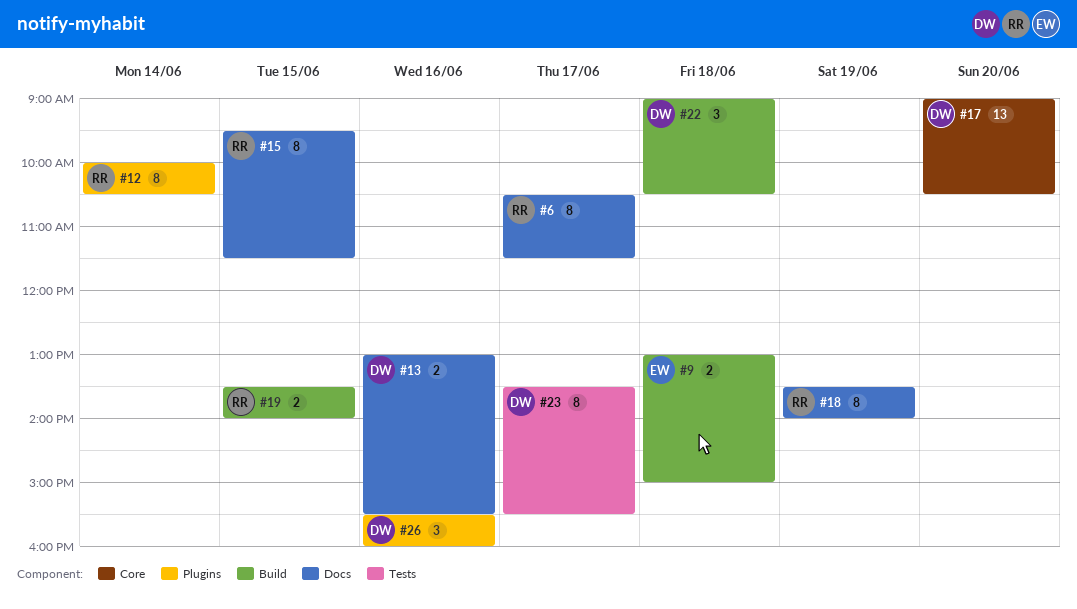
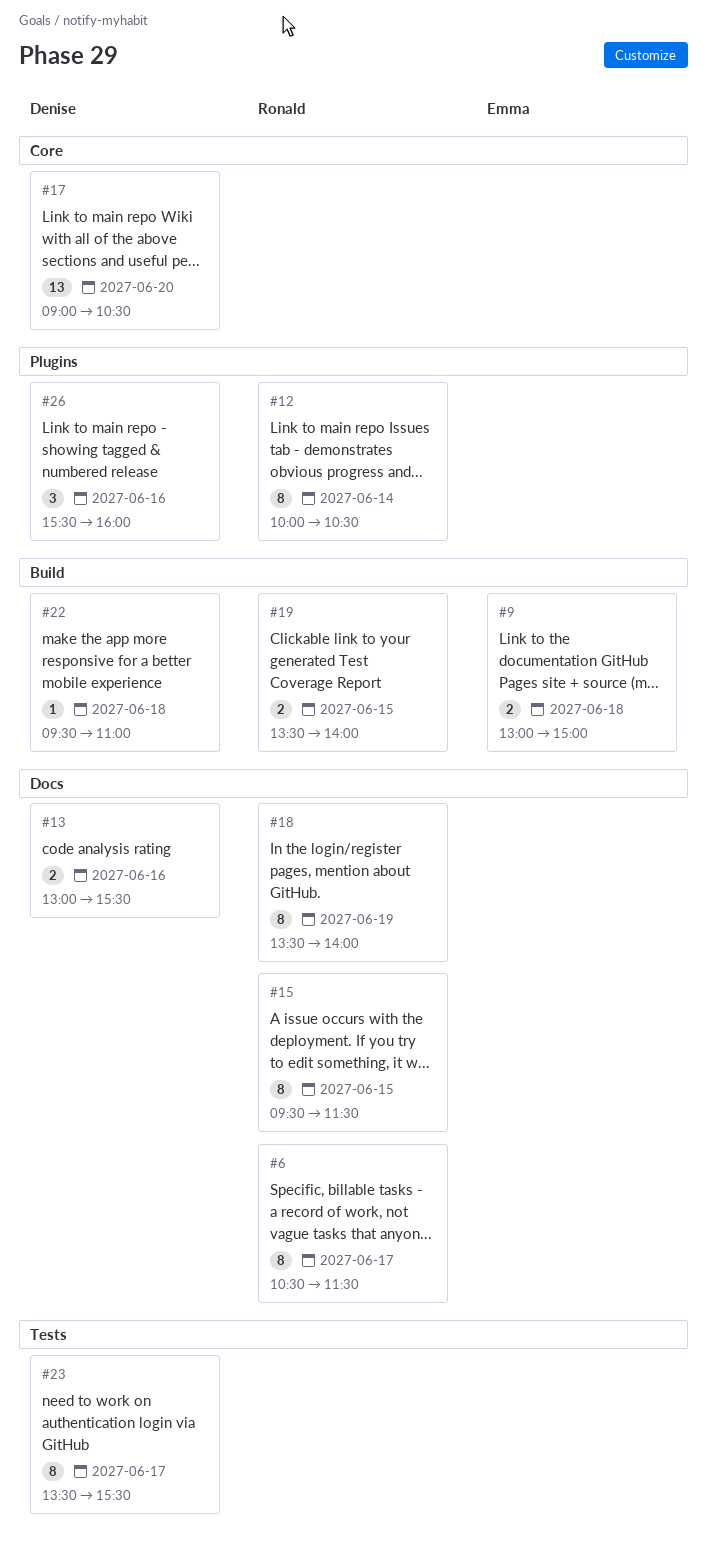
#22, estimate: 3 -> 1
#22, begins: 09:00 -> 09:30
#22, ends: 10:30 -> 11:00

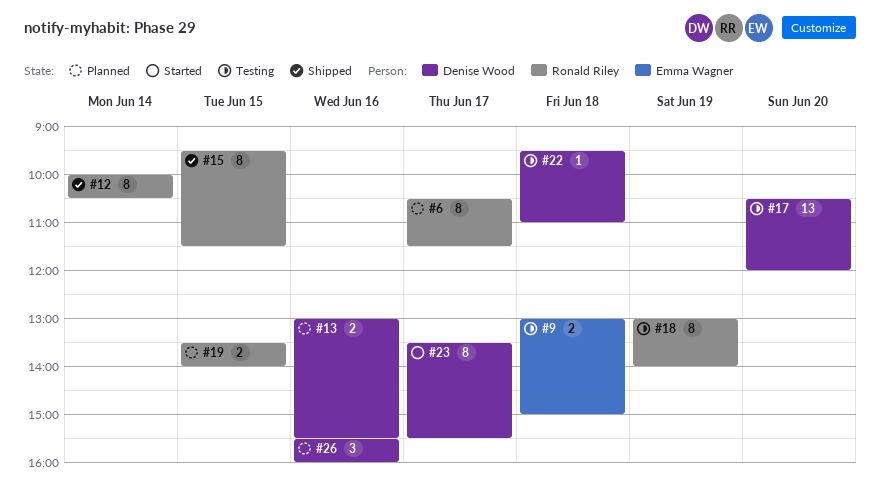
#17, begins: 09:00 -> 10:30
#17, ends: 10:30 -> 12:00
#18, begins: 13:30 -> 13:00

